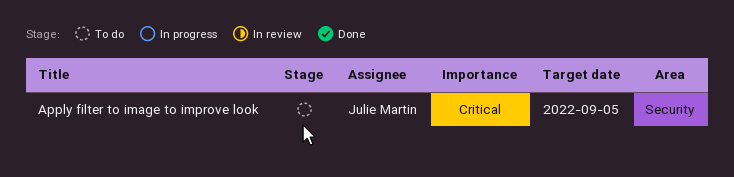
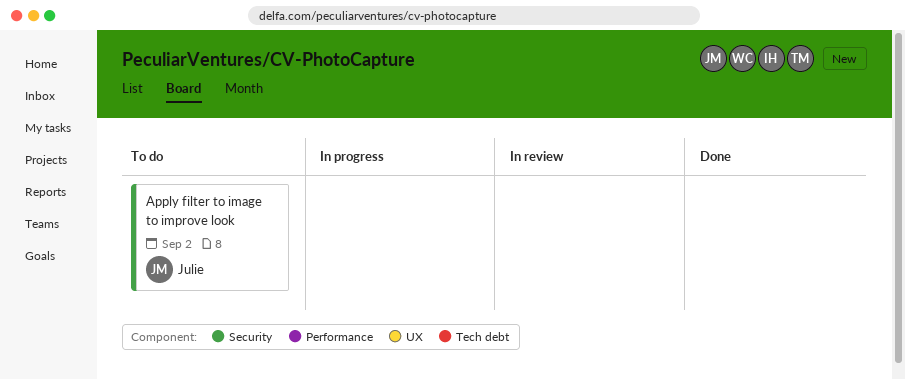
Apply filter to image to improve look, due: Sep 5 -> Sep 2

